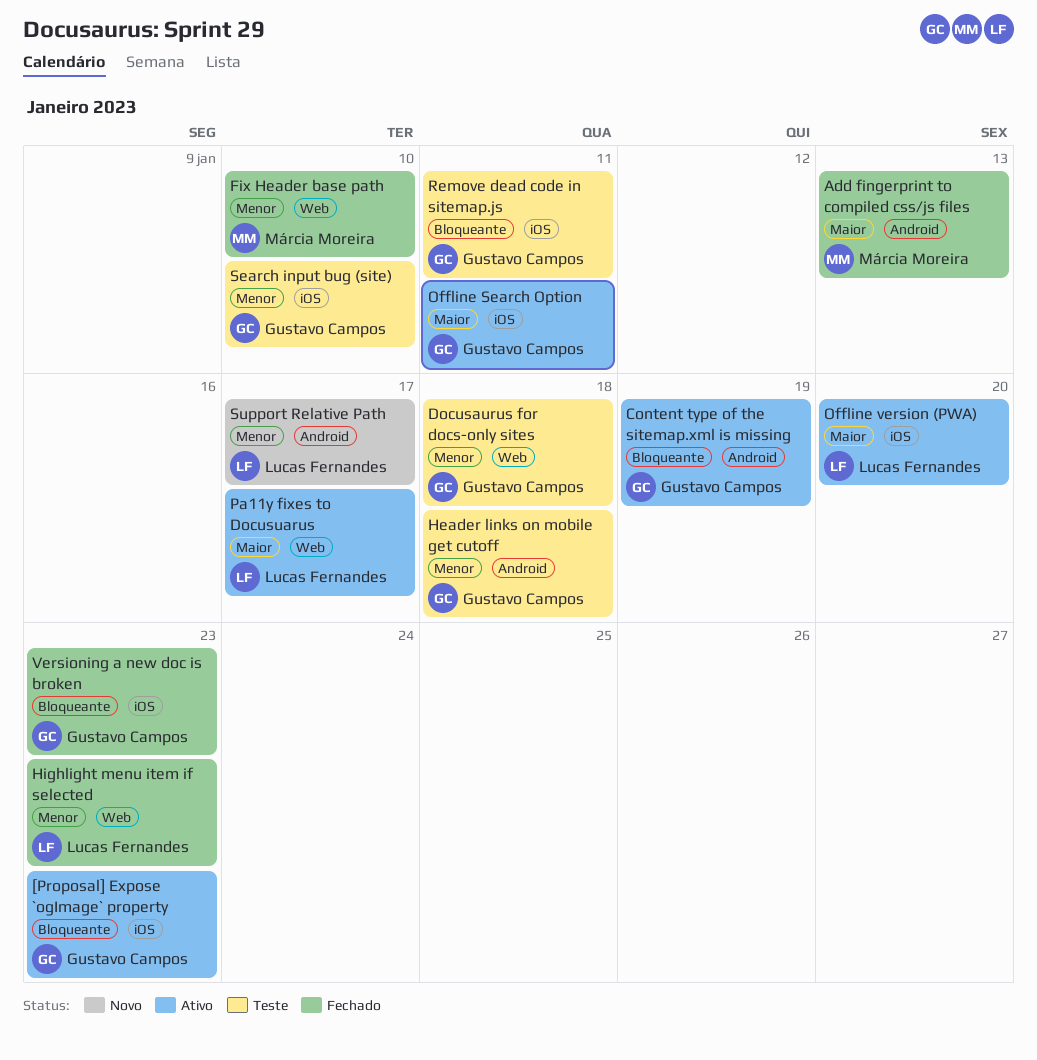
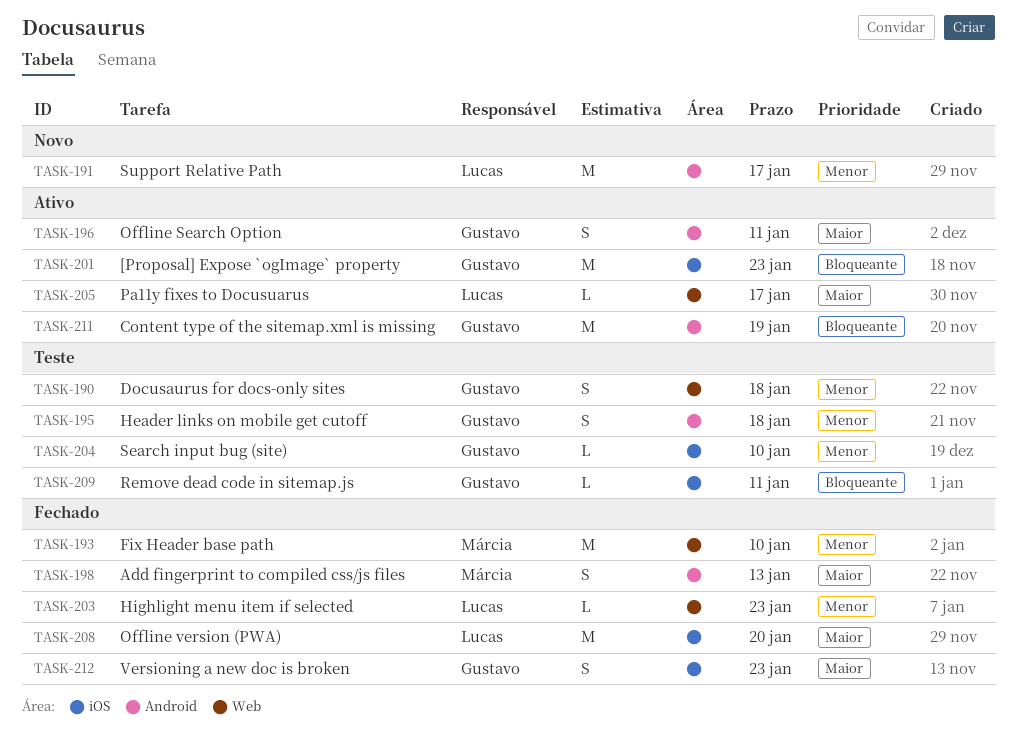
Offline Search Option, label: iOS -> Android
Offline version (PWA), status: Ativo -> Fechado
Versioning a new doc is broken, priority: Bloqueante -> Maior

